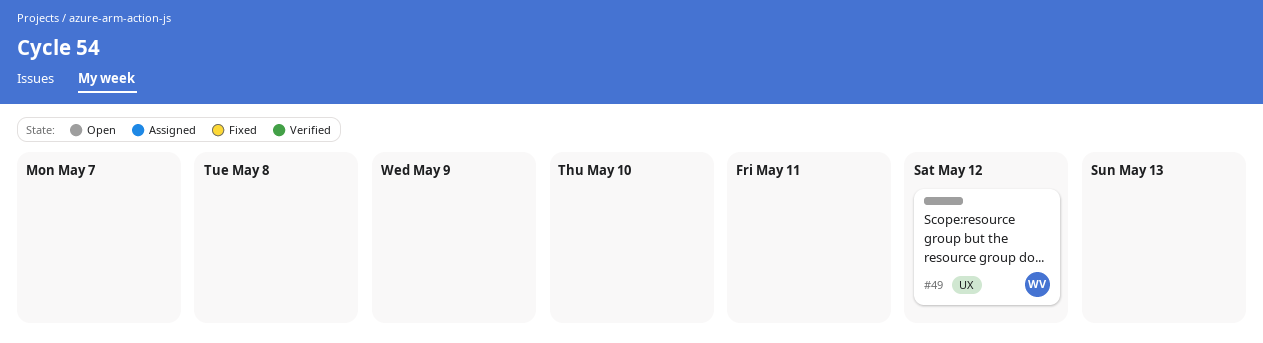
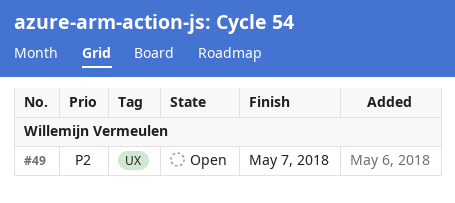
#49, due: May 12 -> May 7

